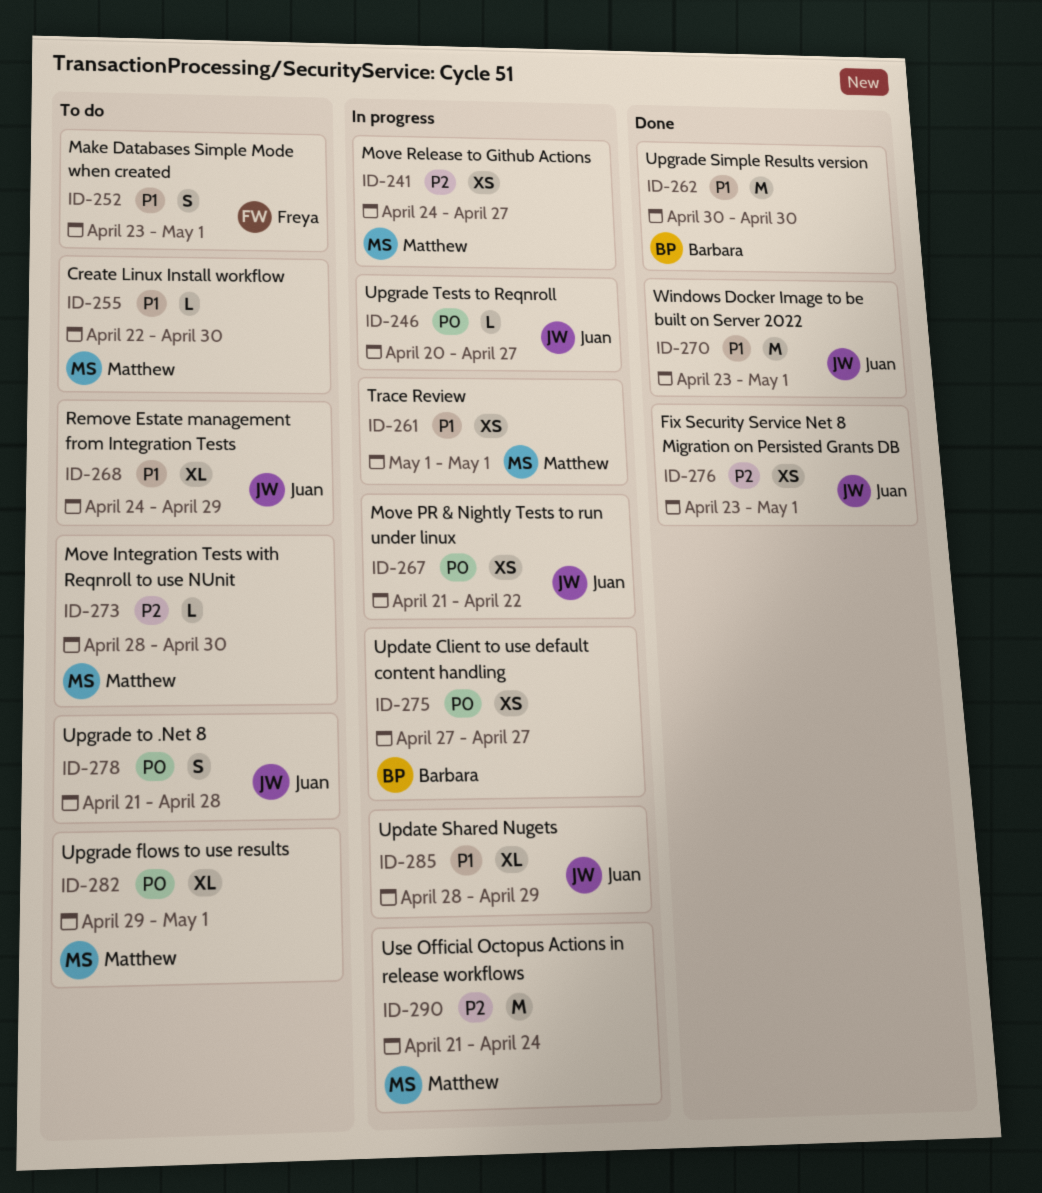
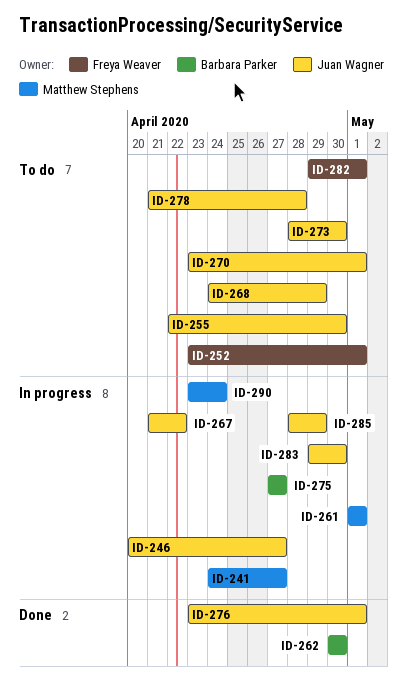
ID-255, owner: Matthew Stephens -> Juan Wagner
ID-270, status: Done -> To do
ID-273, owner: Matthew Stephens -> Juan Wagner
ID-282, owner: Matthew Stephens -> Freya Weaver
ID-283: none -> present
ID-290, start: Apr 21 -> Apr 23

